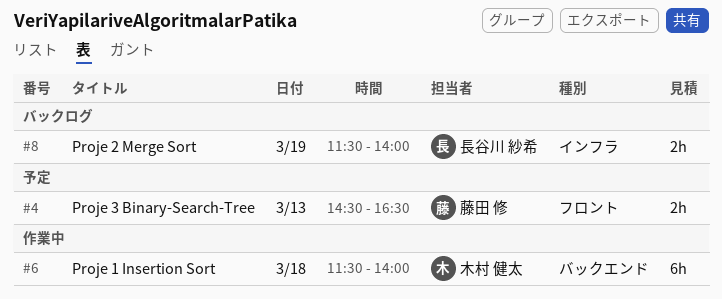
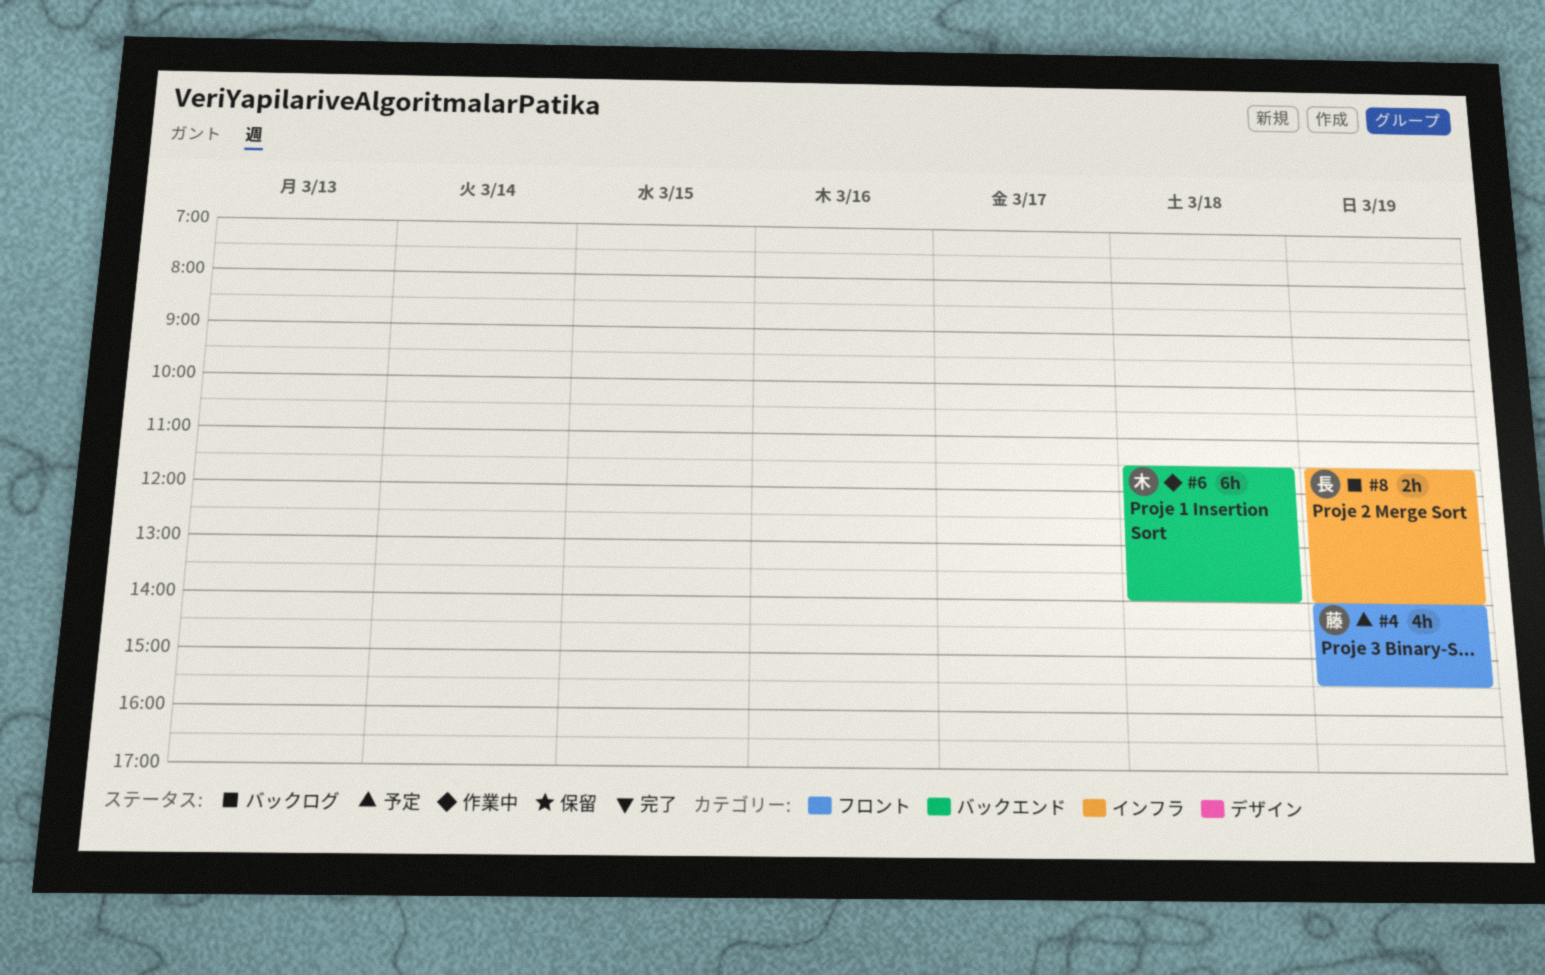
#4, estimate: 2h -> 4h
#4, day: Mar 13 -> Mar 19
#4, begins: 14:30 -> 14:00
#4, ends: 16:30 -> 15:30

